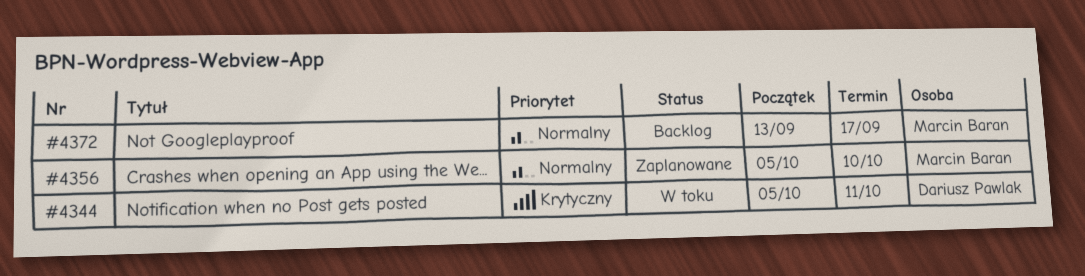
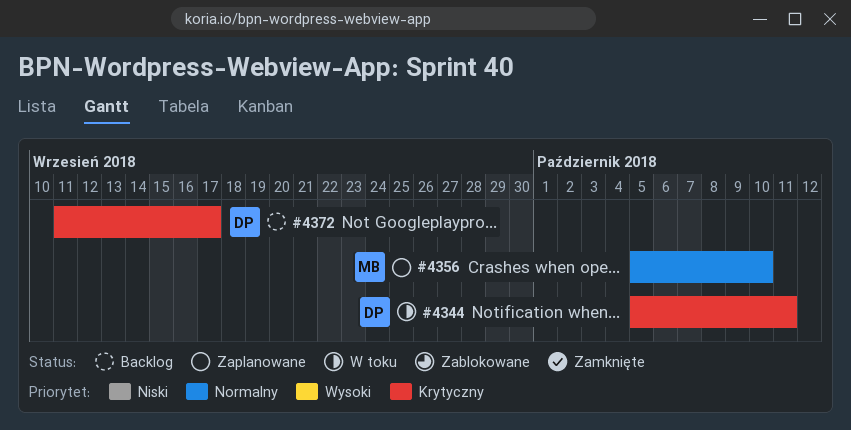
#4372, owner: Marcin Baran -> Dariusz Pawlak
#4372, priority: Normalny -> Krytyczny
#4372, start: Sep 13 -> Sep 11

